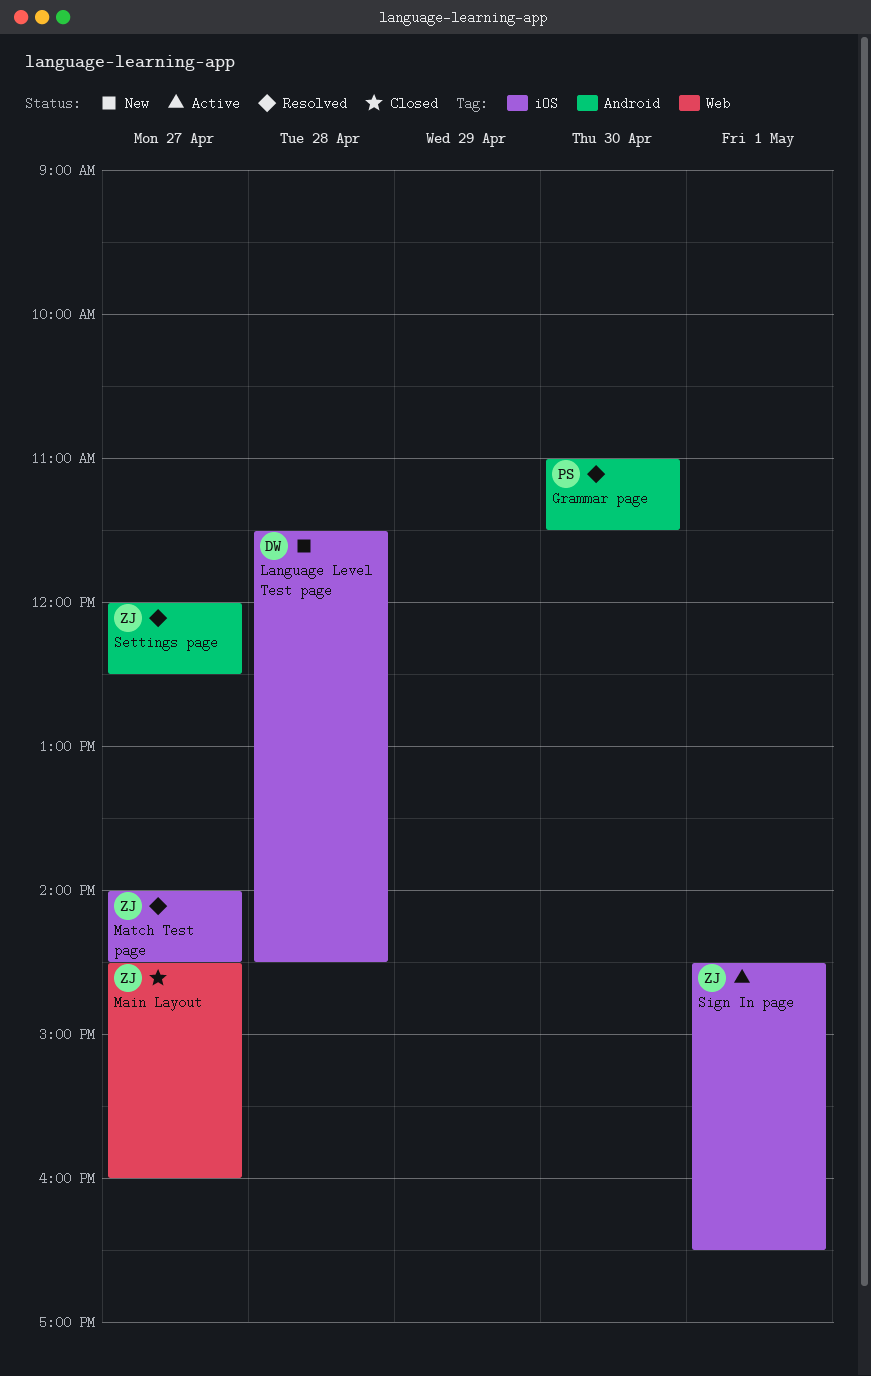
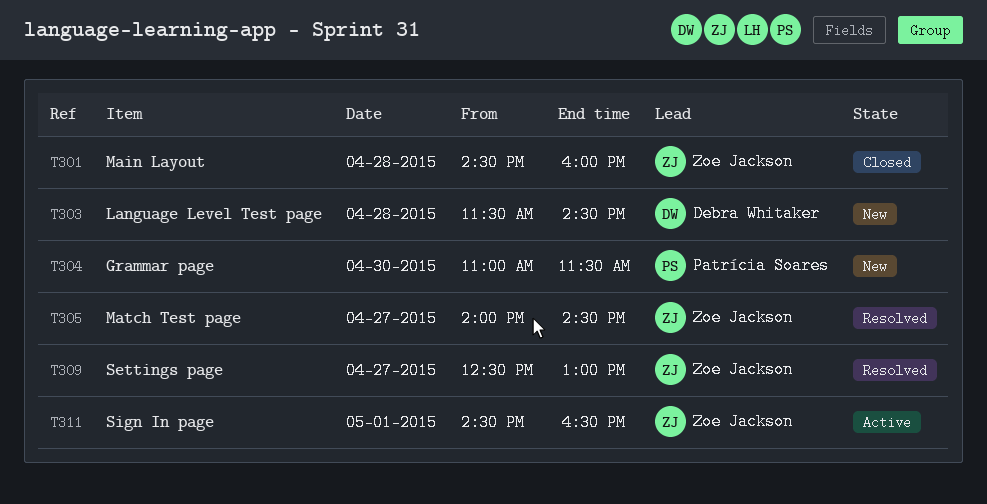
Grammar page, status: Resolved -> New
Main Layout, day: Apr 27 -> Apr 28
Settings page, begins: 12:00 -> 12:30
Settings page, ends: 12:30 -> 13:00

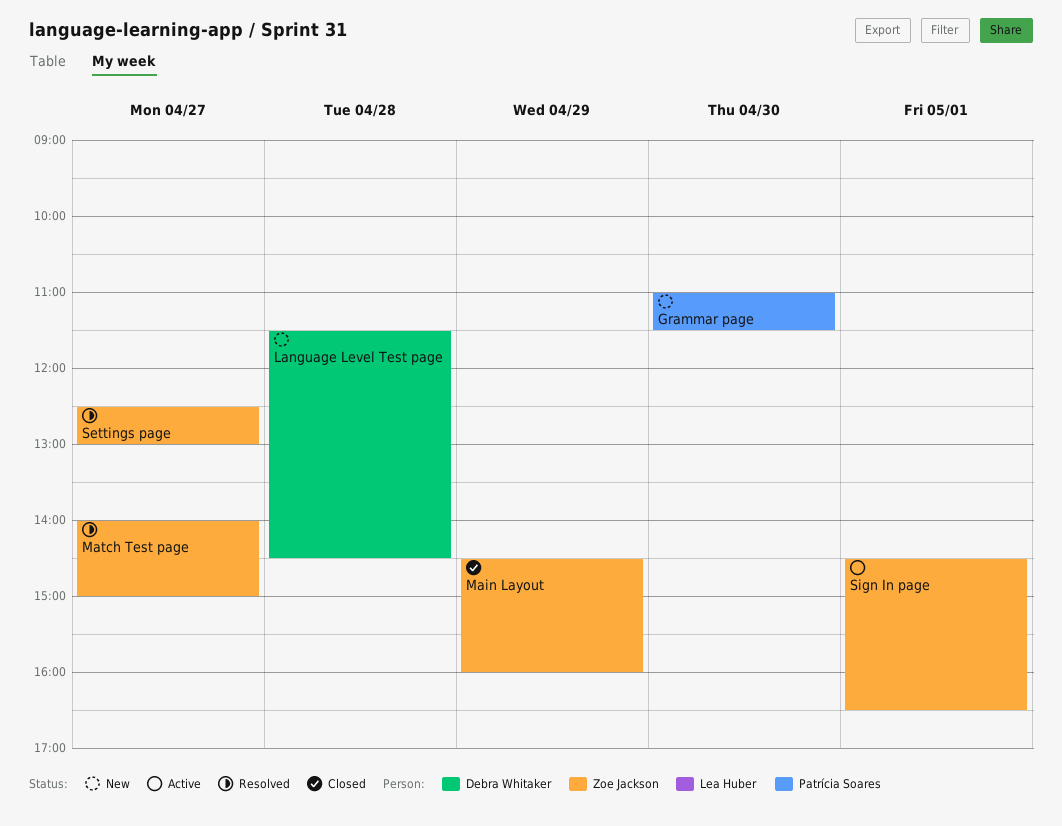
Main Layout, day: Apr 28 -> Apr 29
Match Test page, ends: 14:30 -> 15:00

